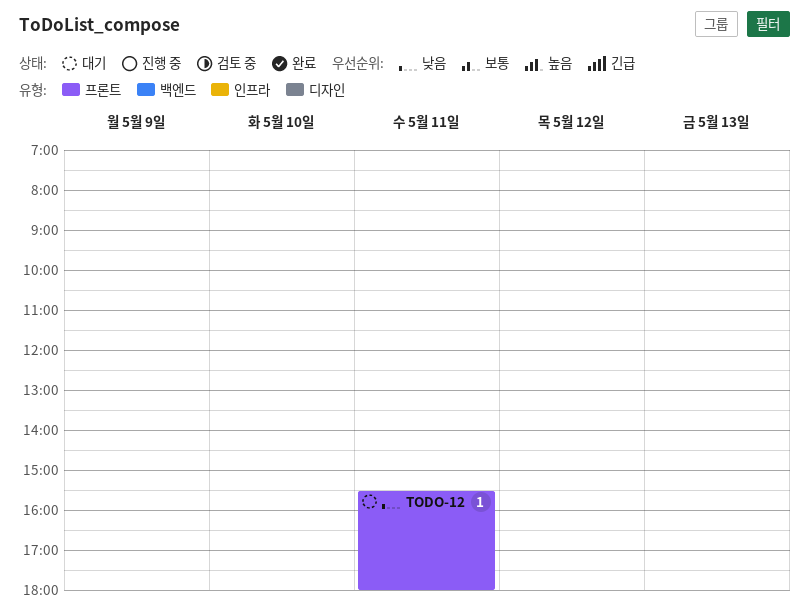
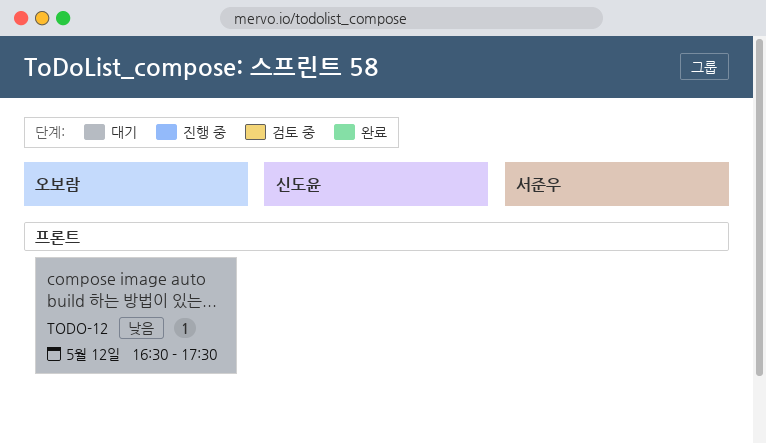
TODO-12, day: May 11 -> May 12
TODO-12, begins: 15:30 -> 16:30
TODO-12, ends: 18:00 -> 17:30

